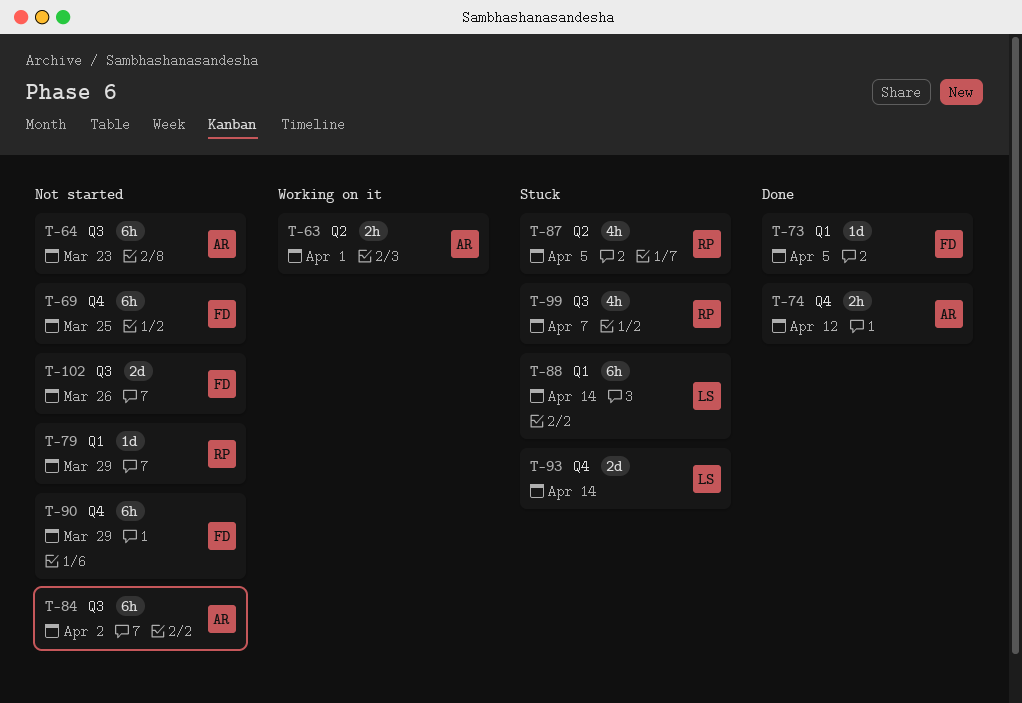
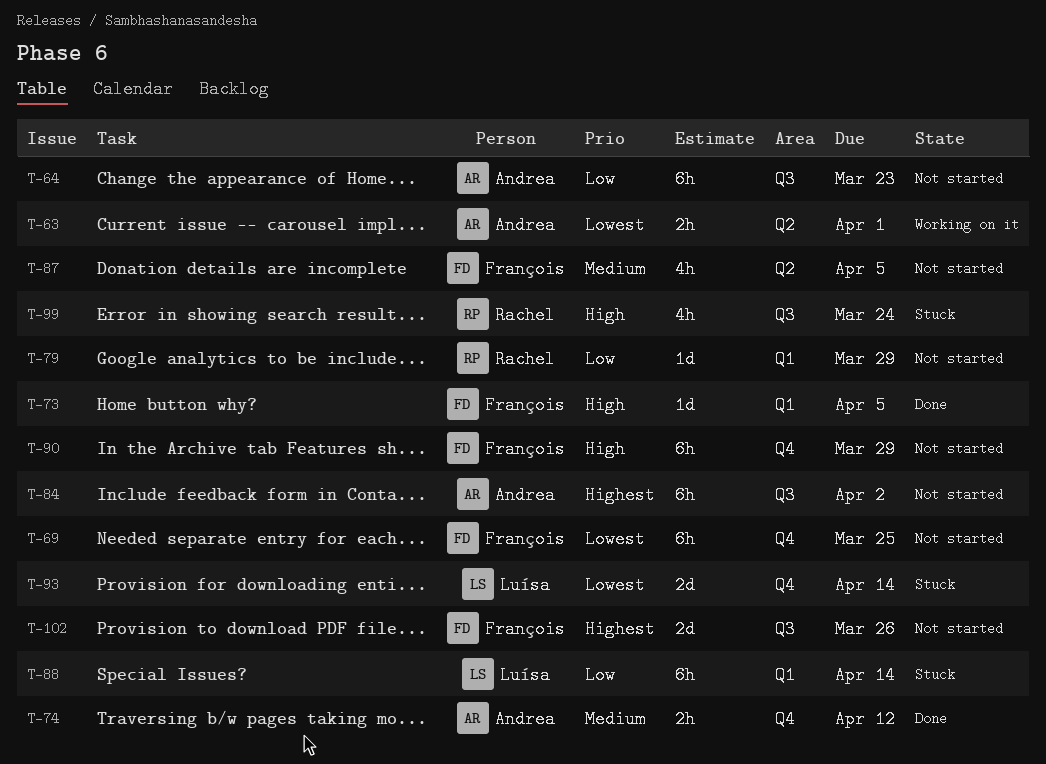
T-87, status: Stuck -> Not started
T-87, owner: Rachel -> François
T-99, due: Apr 7 -> Mar 24

